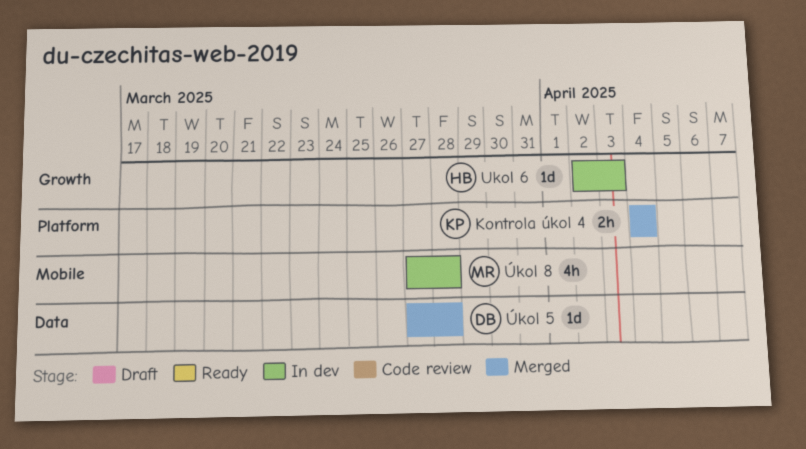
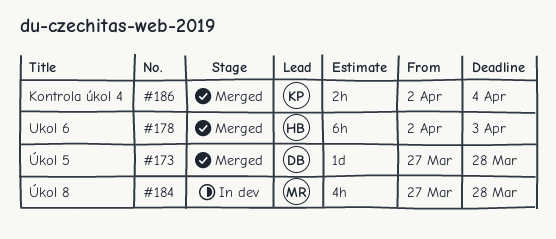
Kontrola úkol 4, start: Apr 4 -> Apr 2
Ukol 6, status: In dev -> Merged
Ukol 6, estimate: 1d -> 6h

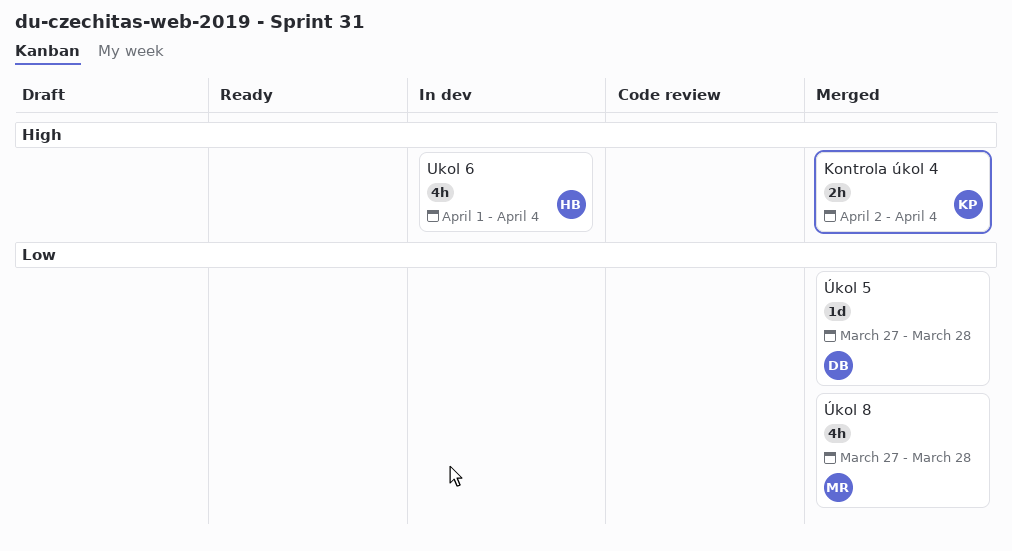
Ukol 6, status: Merged -> In dev
Ukol 6, estimate: 6h -> 4h
Ukol 6, start: Apr 2 -> Apr 1
Ukol 6, due: Apr 3 -> Apr 4
Úkol 8, status: In dev -> Merged

